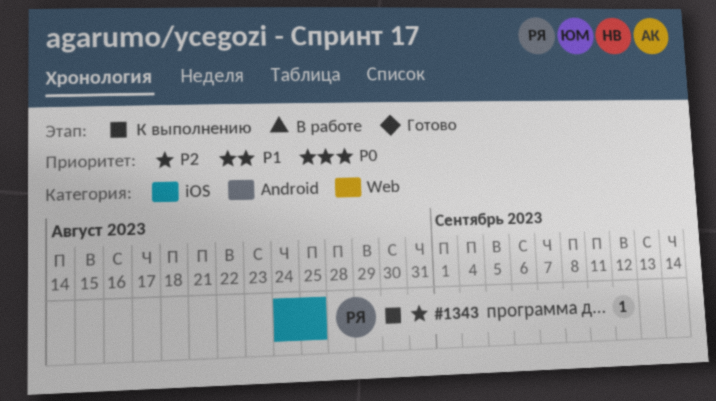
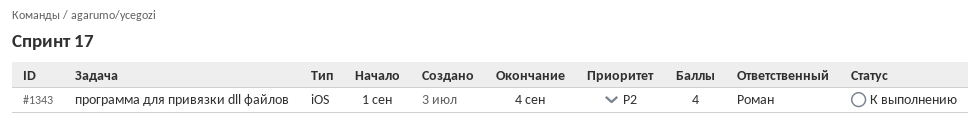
#1343, estimate: 1 -> 4
#1343, start: Aug 24 -> Sep 1
#1343, due: Aug 25 -> Sep 4

